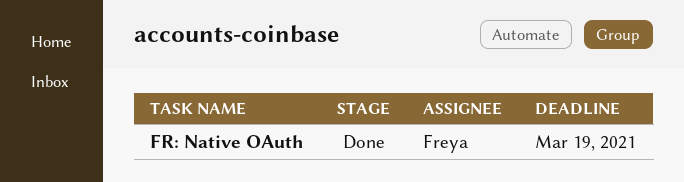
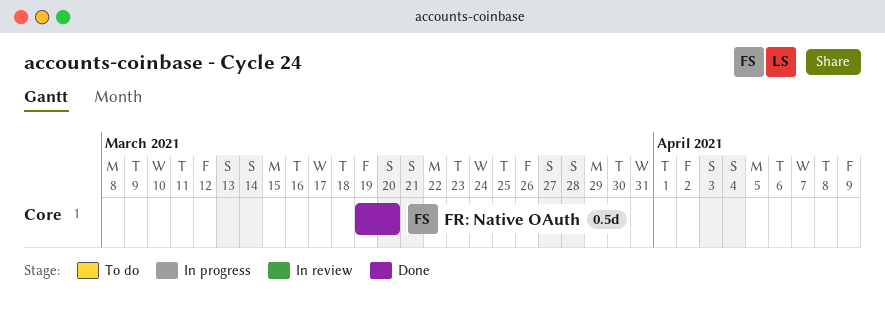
FR: Native OAuth, due: Mar 19 -> Mar 20

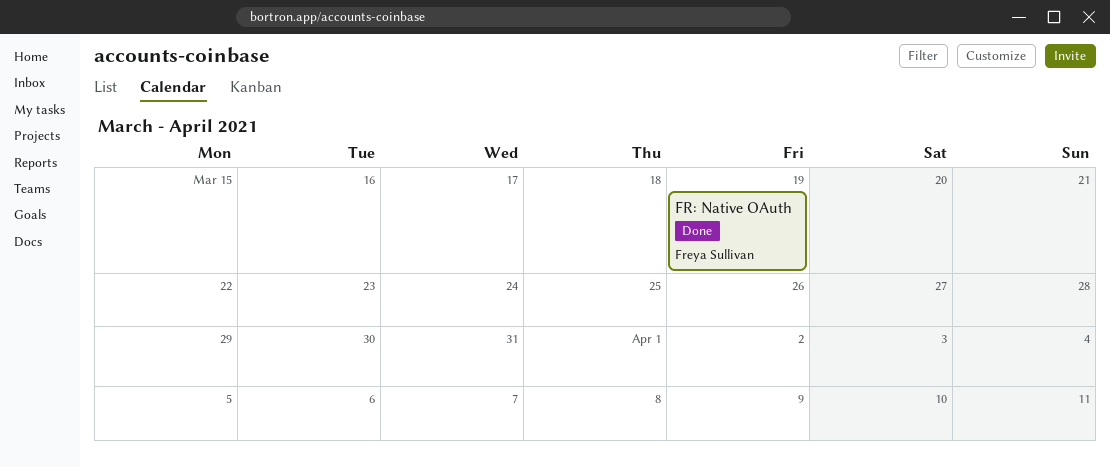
FR: Native OAuth, due: Mar 20 -> Mar 19

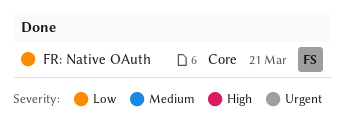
FR: Native OAuth, due: Mar 19 -> Mar 21

